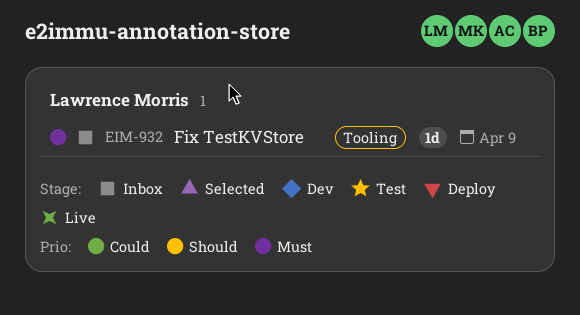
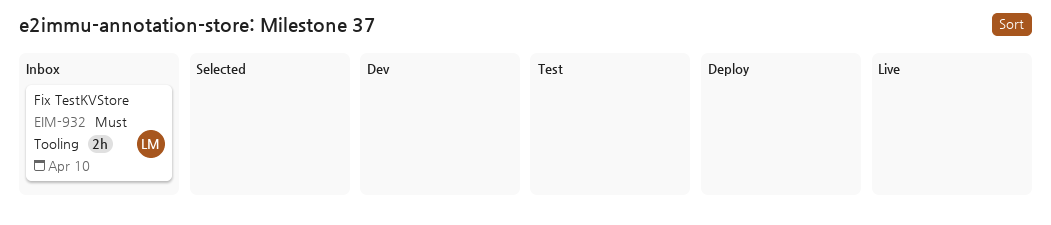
EIM-932, estimate: 1d -> 2h
EIM-932, due: Apr 9 -> Apr 10

